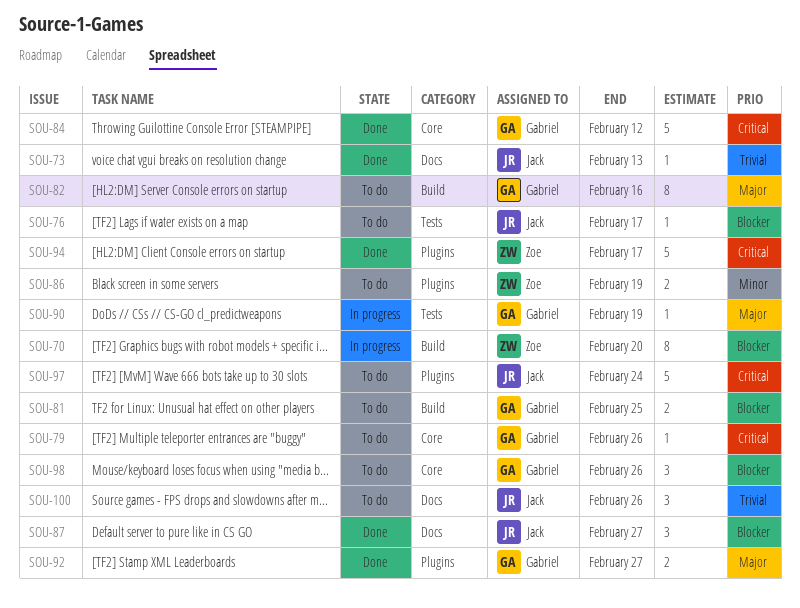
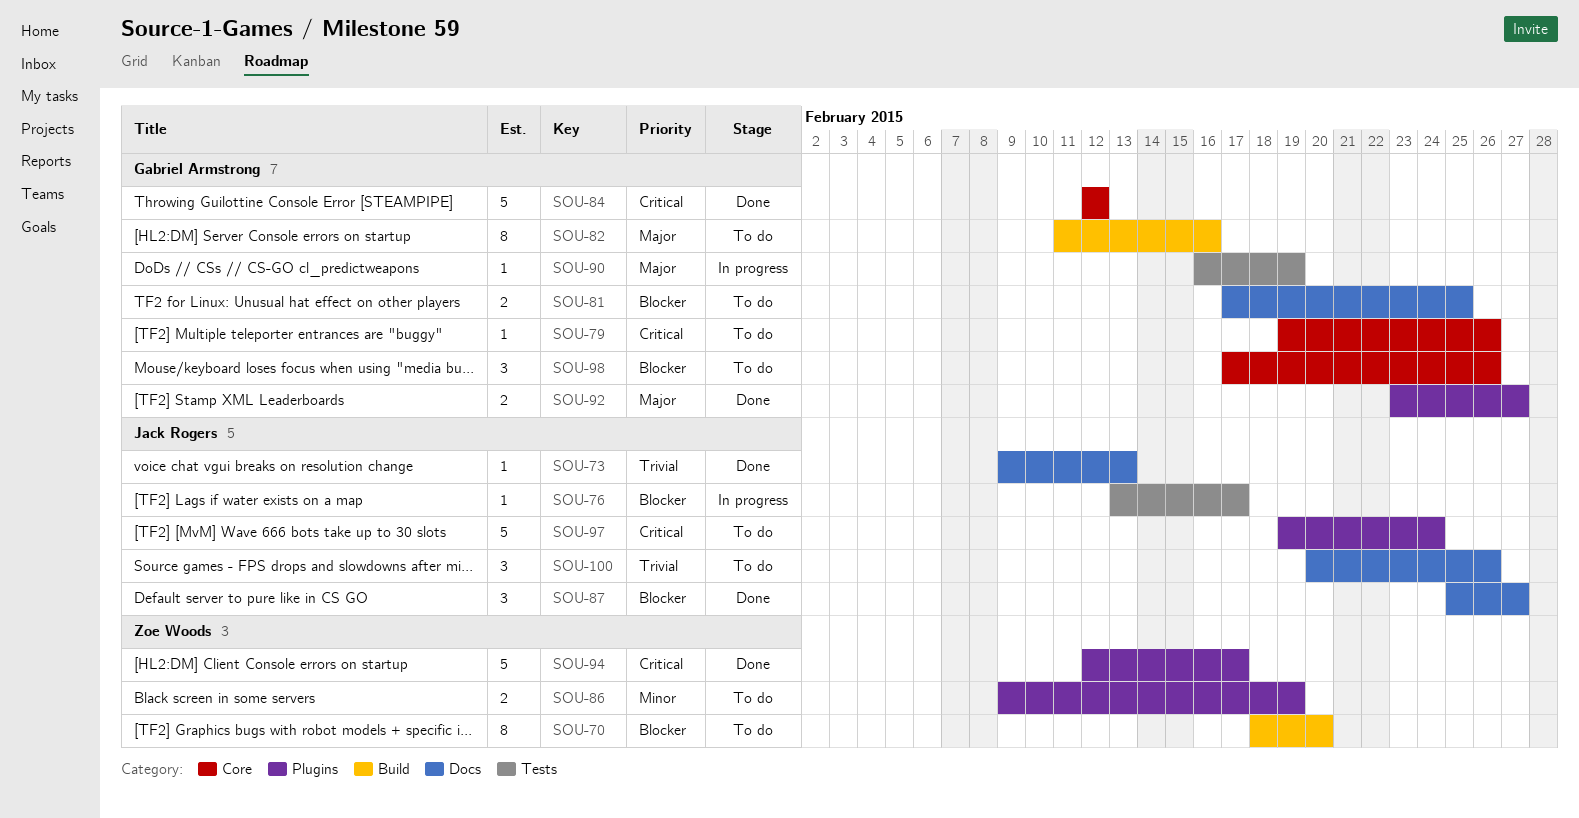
SOU-70, status: In progress -> To do
SOU-76, status: To do -> In progress
SOU-81, label: Build -> Docs

